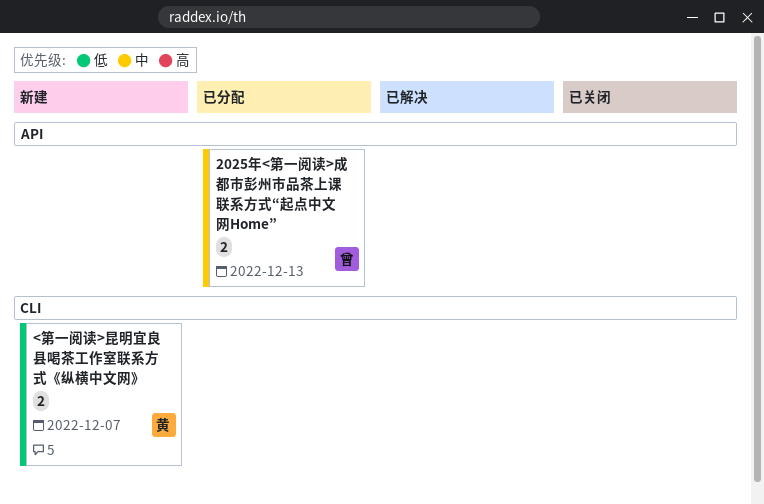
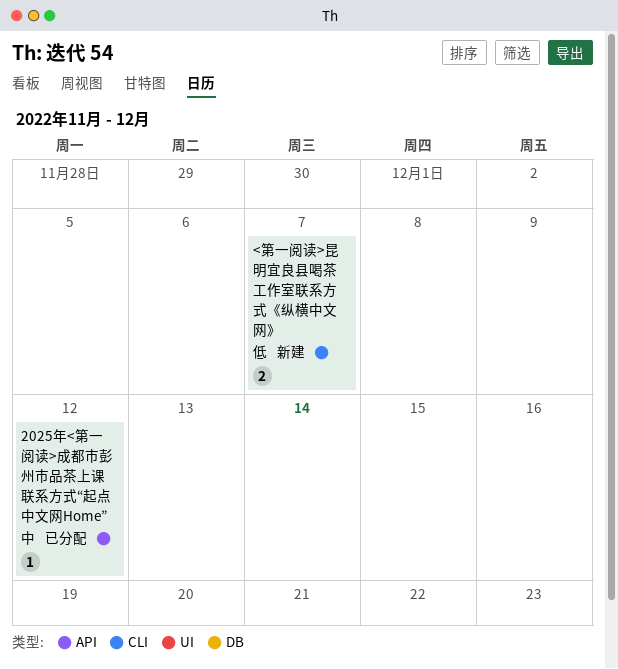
2025年<第一阅读>成都市彭州市品茶上课联系方式“起点中文网Home”, estimate: 2 -> 1
2025年<第一阅读>成都市彭州市品茶上课联系方式“起点中文网Home”, due: Dec 13 -> Dec 12

